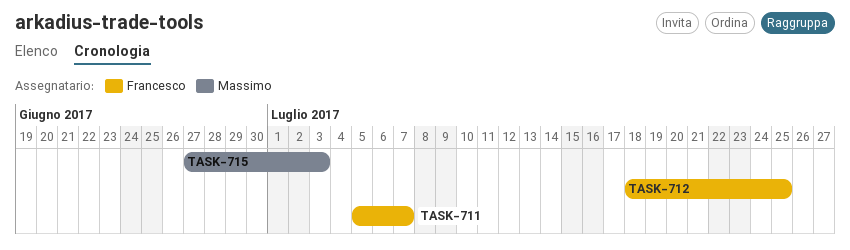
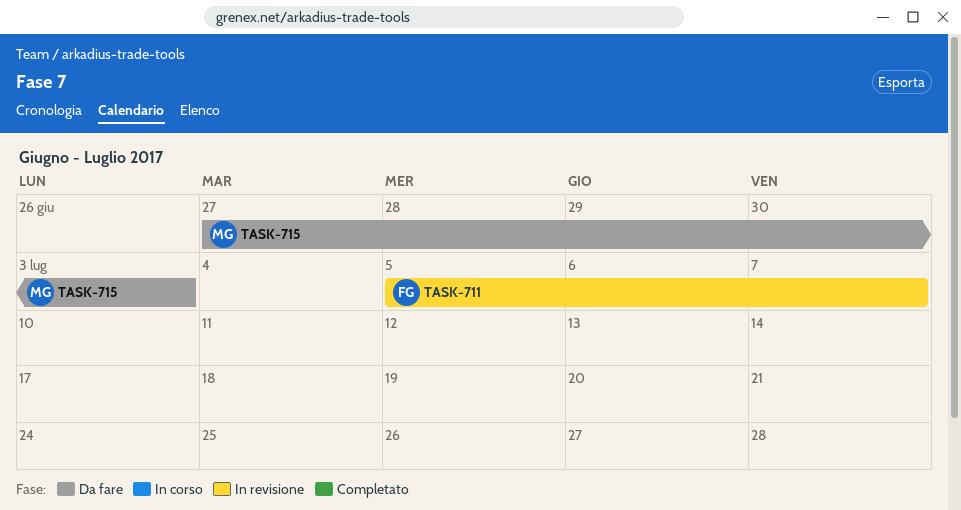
TASK-712: present -> none

